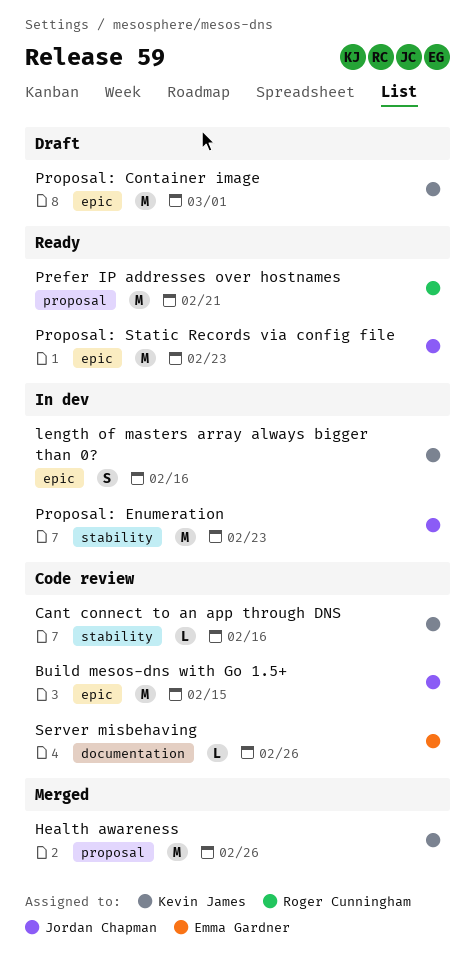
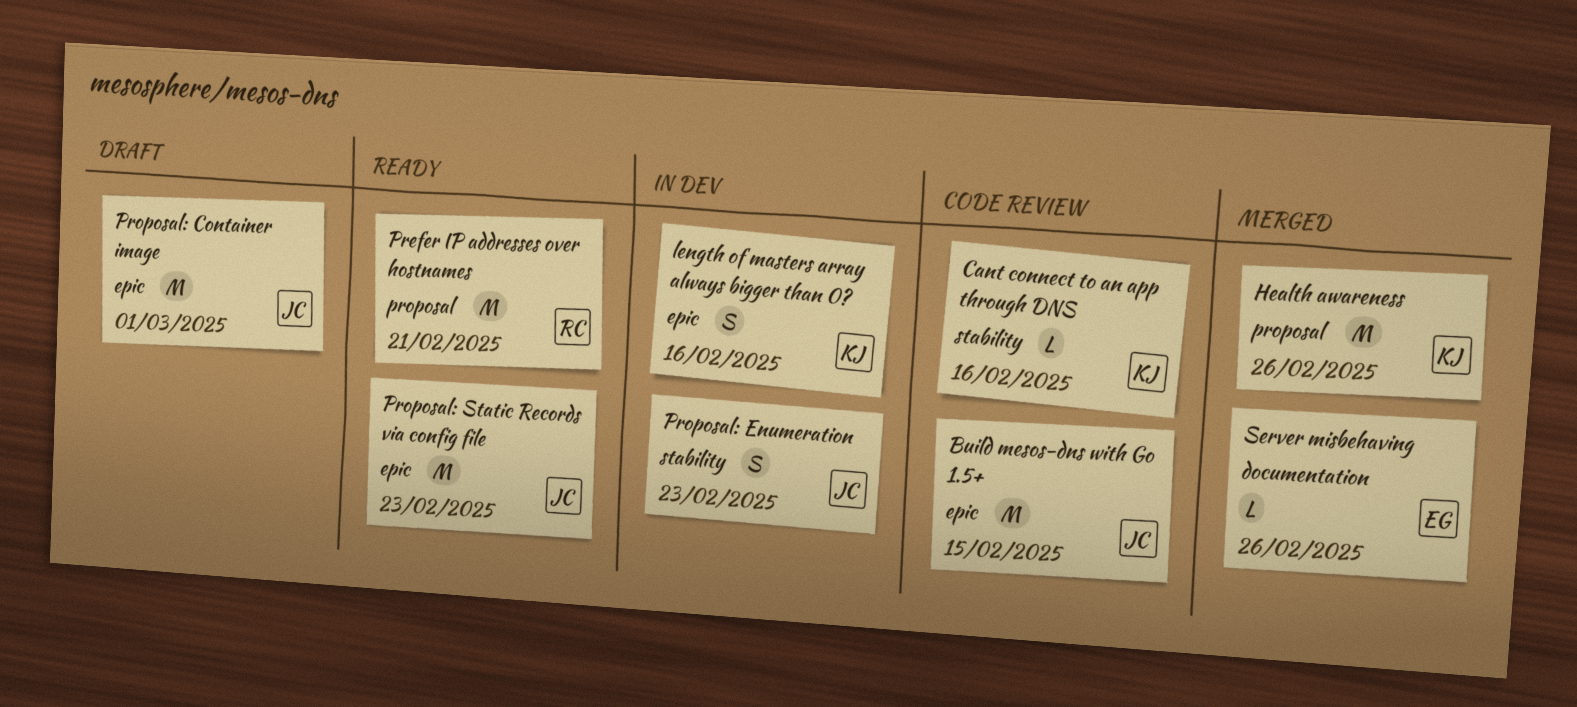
Proposal: Container image, owner: Kevin James -> Jordan Chapman
Proposal: Enumeration, estimate: M -> S
Server misbehaving, status: Code review -> Merged

